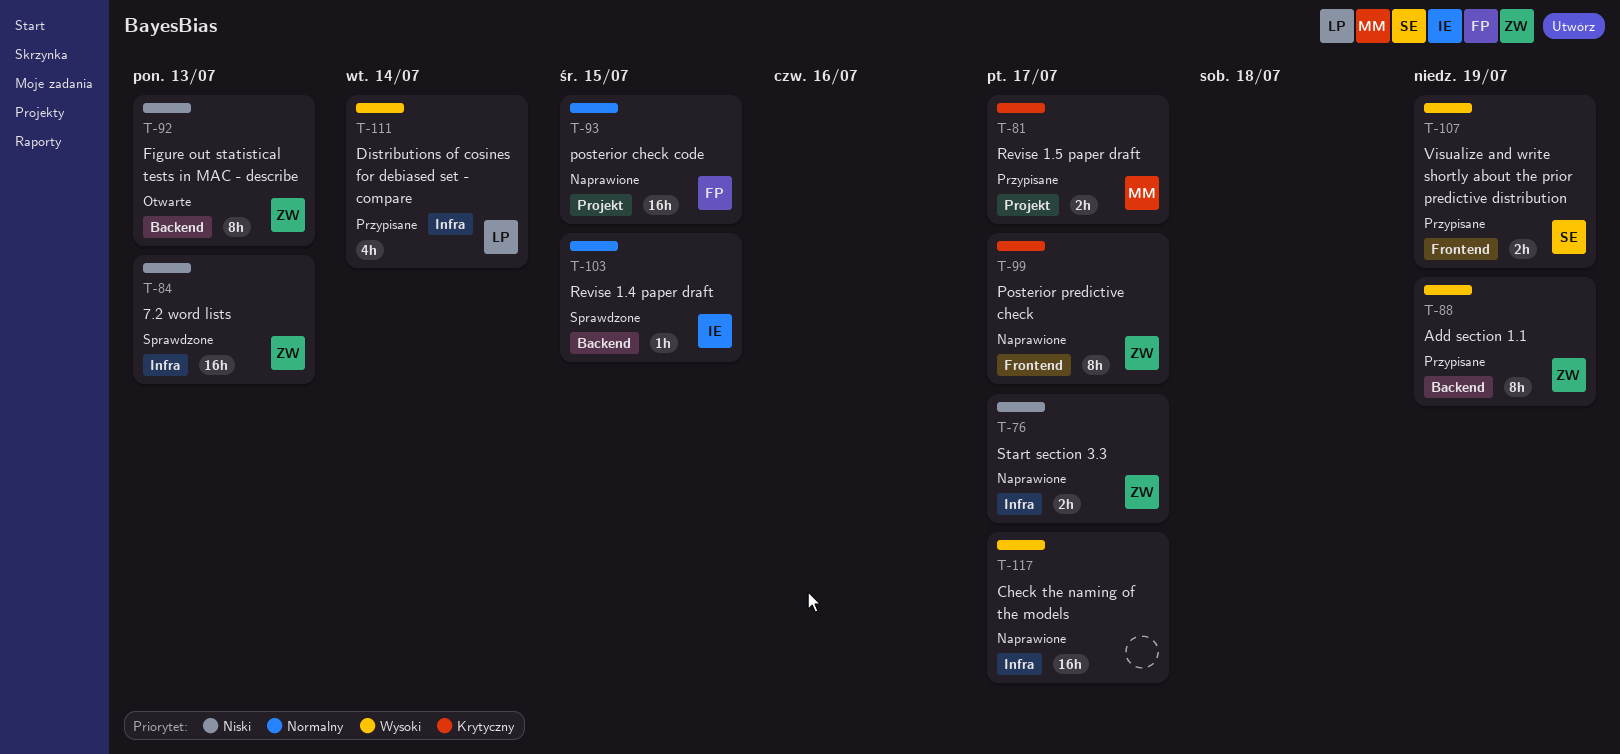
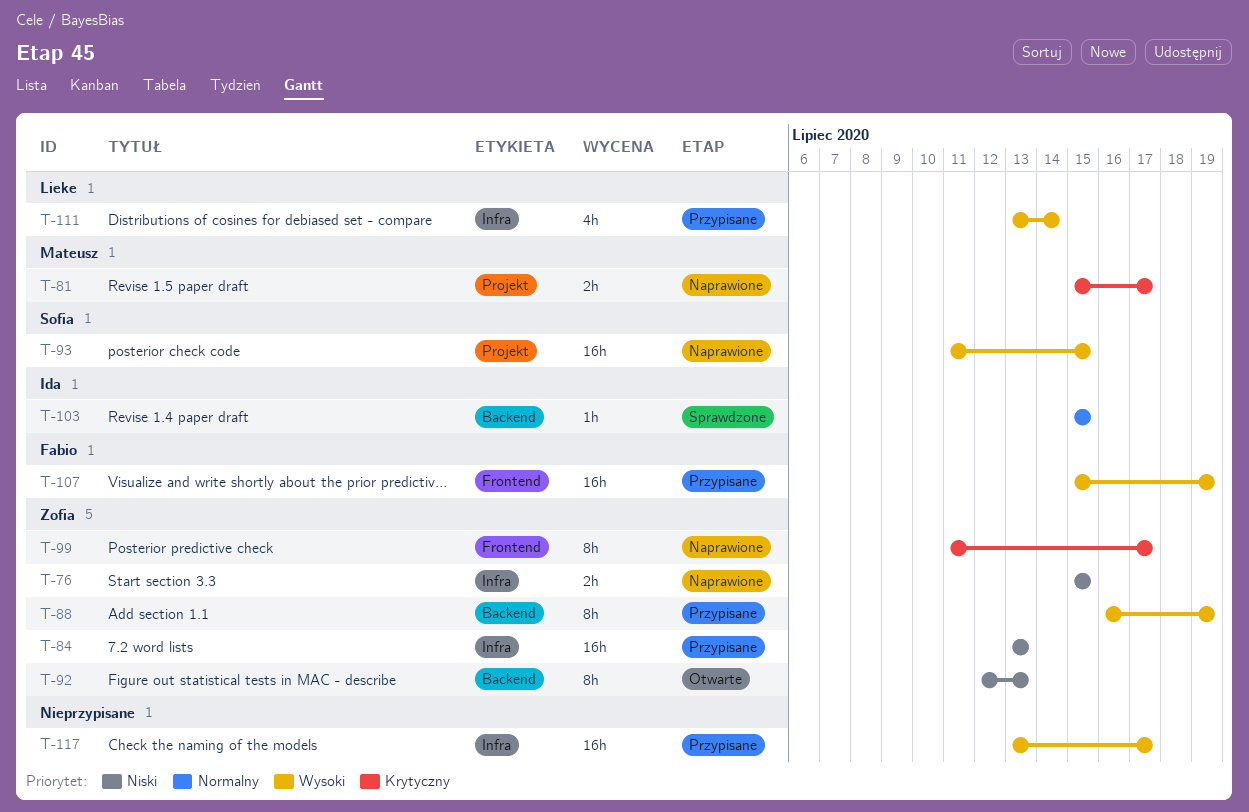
T-76, due: Jul 17 -> Jul 15
T-81, status: Przypisane -> Naprawione
T-84, status: Sprawdzone -> Przypisane
T-93, owner: Fabio -> Sofia
T-93, priority: Normalny -> Wysoki
T-107, owner: Sofia -> Fabio
T-107, estimate: 2h -> 16h
T-117, status: Naprawione -> Przypisane

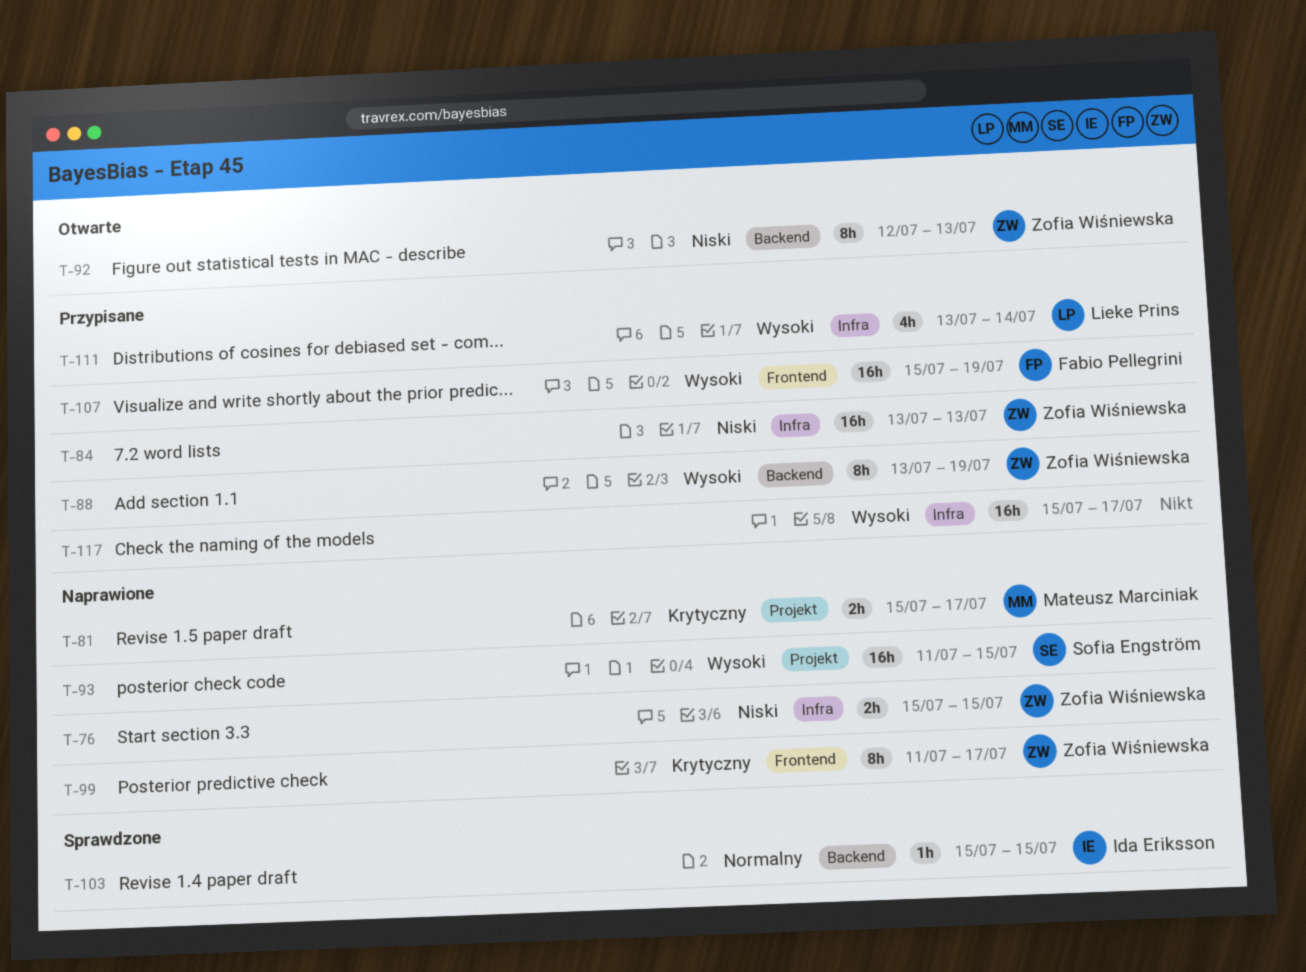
T-88, start: Jul 16 -> Jul 13
T-117, start: Jul 13 -> Jul 15

